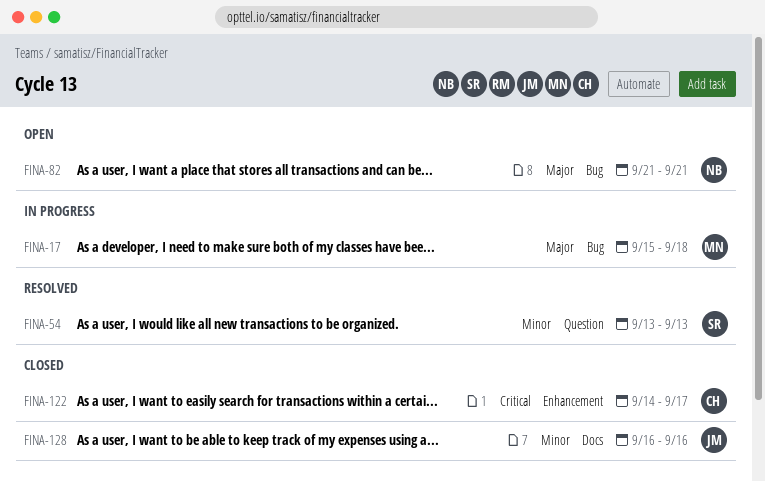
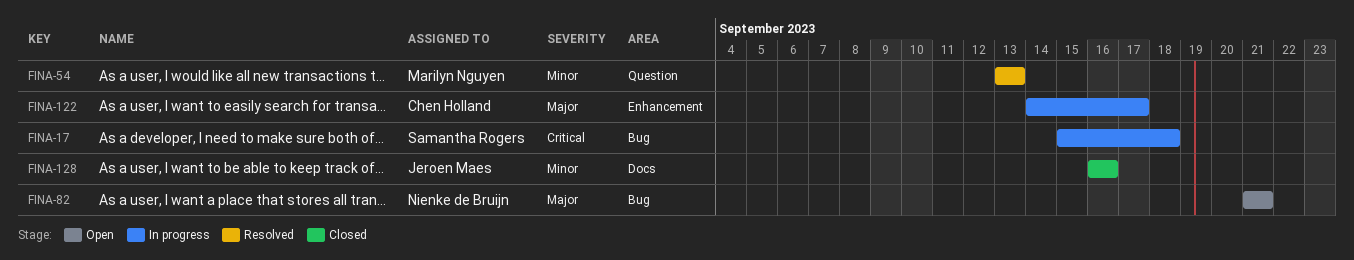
FINA-17, owner: Marilyn Nguyen -> Samantha Rogers
FINA-17, priority: Major -> Critical
FINA-54, owner: Samantha Rogers -> Marilyn Nguyen
FINA-122, status: Closed -> In progress
FINA-122, priority: Critical -> Major

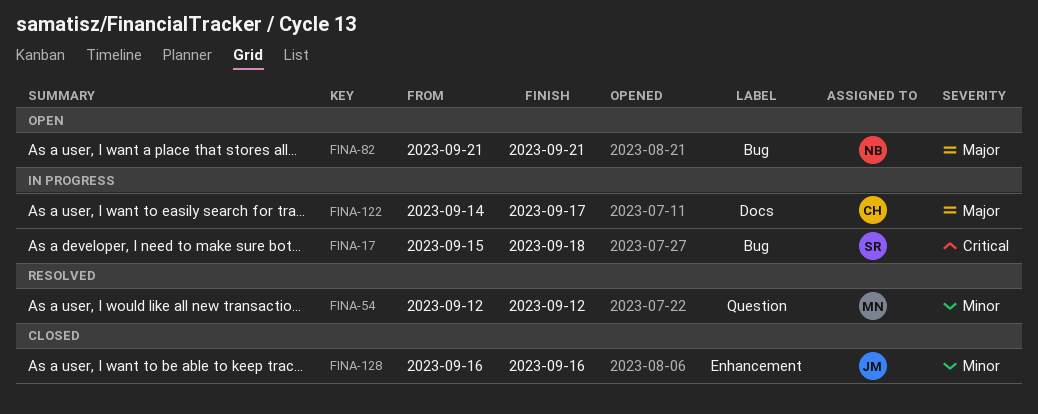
FINA-54, start: Sep 13 -> Sep 12
FINA-54, due: Sep 13 -> Sep 12
FINA-122, label: Enhancement -> Docs
FINA-128, label: Docs -> Enhancement

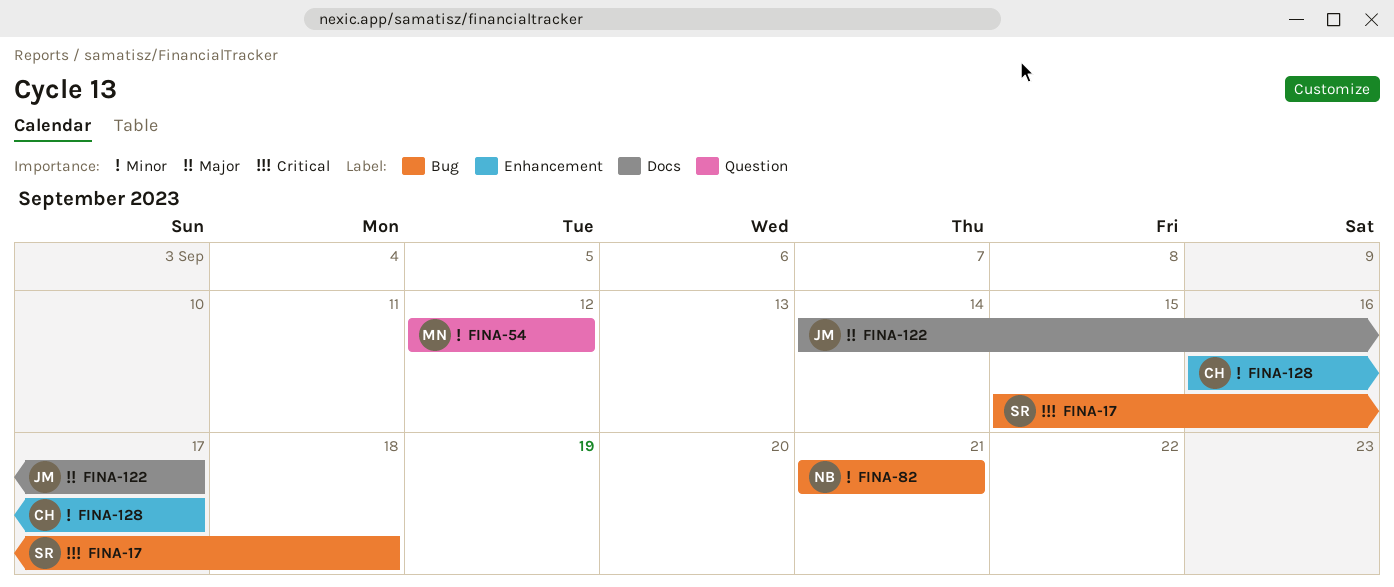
FINA-82, priority: Major -> Minor
FINA-122, owner: CH -> JM
FINA-128, owner: JM -> CH
FINA-128, due: Sep 16 -> Sep 17

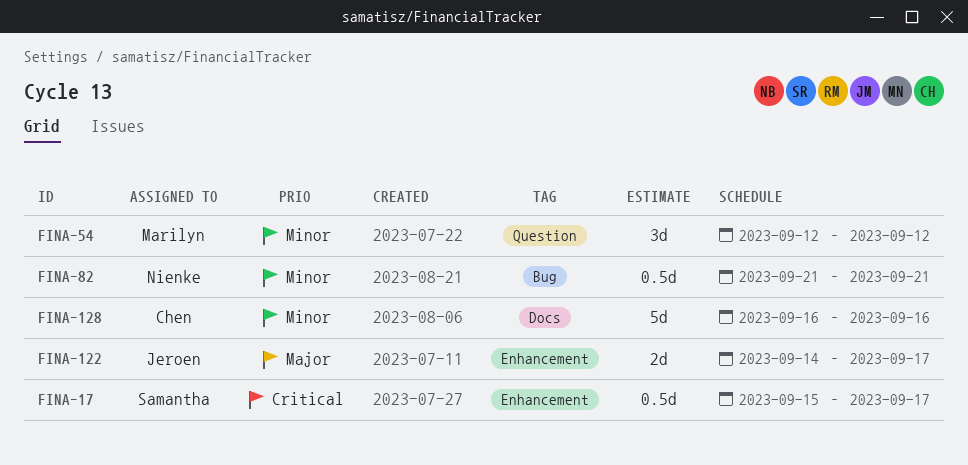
FINA-17, label: Bug -> Enhancement
FINA-17, due: Sep 18 -> Sep 17
FINA-122, label: Docs -> Enhancement
FINA-128, label: Enhancement -> Docs
FINA-128, due: Sep 17 -> Sep 16

